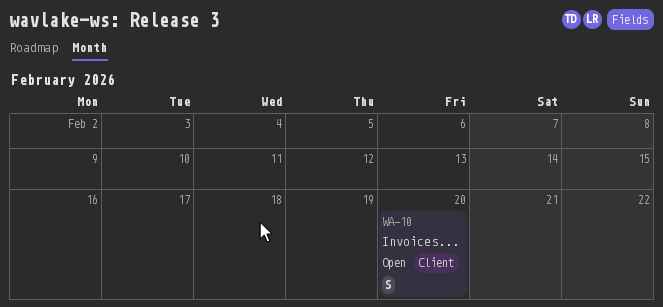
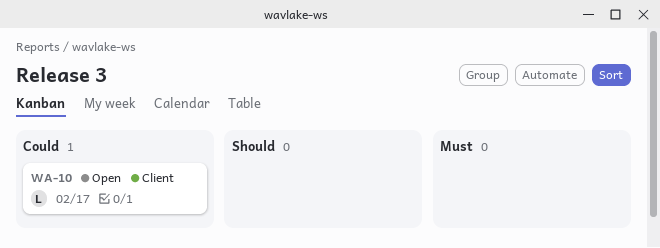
WA-10, estimate: S -> L
WA-10, due: Feb 20 -> Feb 17

